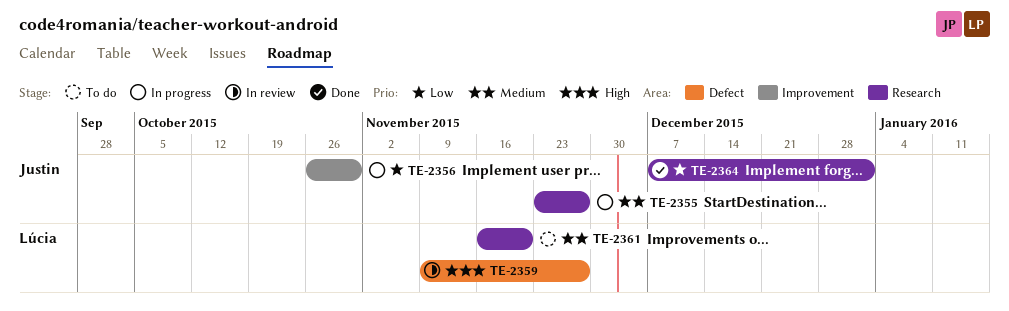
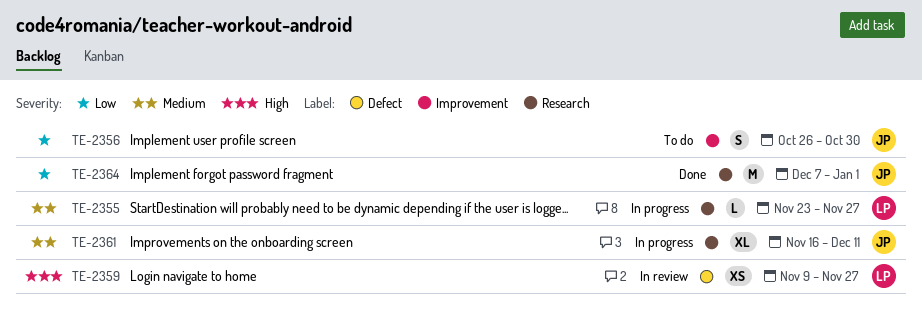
TE-2355, owner: Justin -> Lúcia
TE-2356, status: In progress -> To do
TE-2361, status: To do -> In progress
TE-2361, owner: Lúcia -> Justin
TE-2361, due: Nov 20 -> Dec 11

